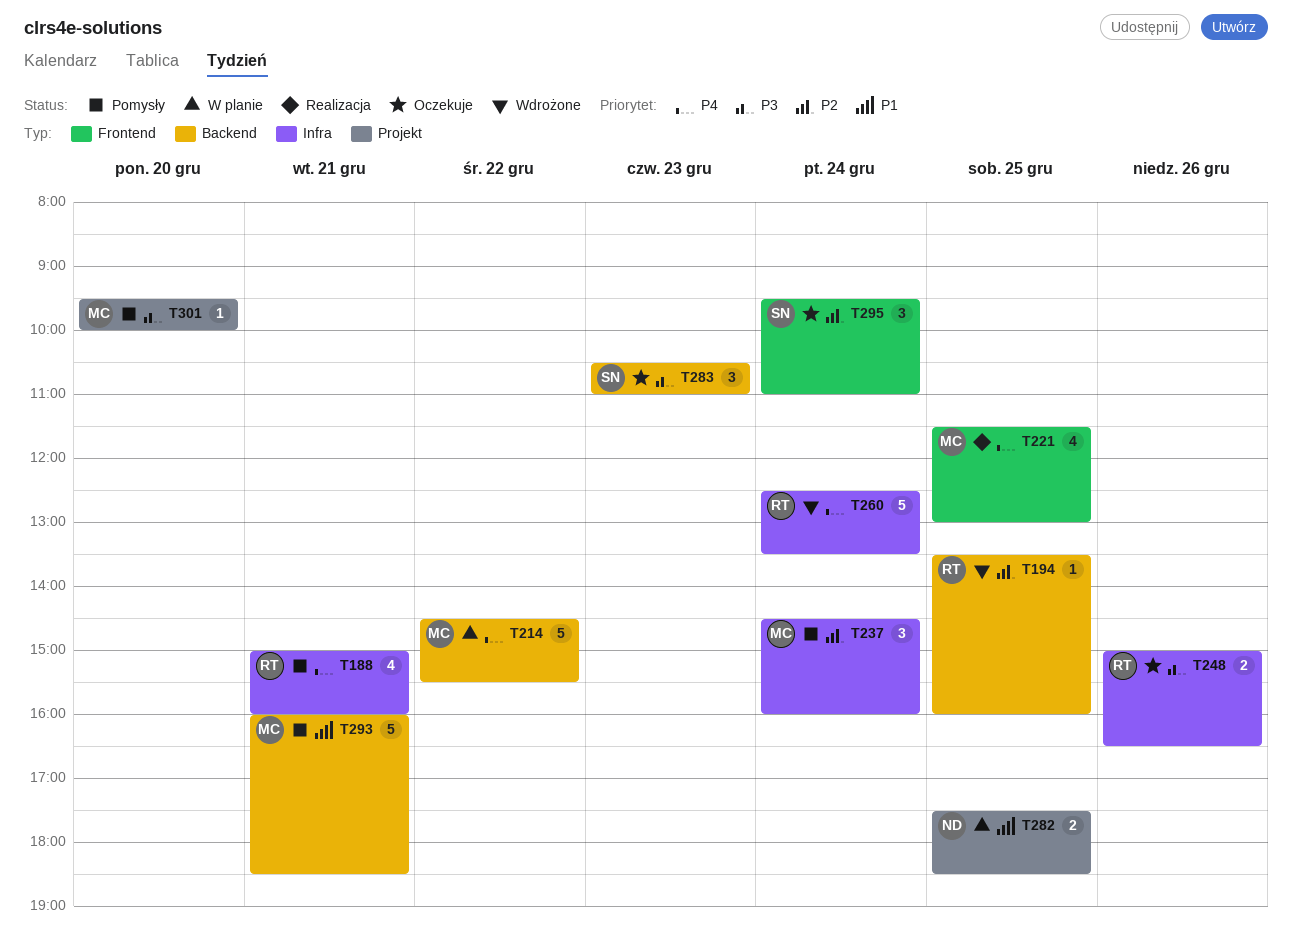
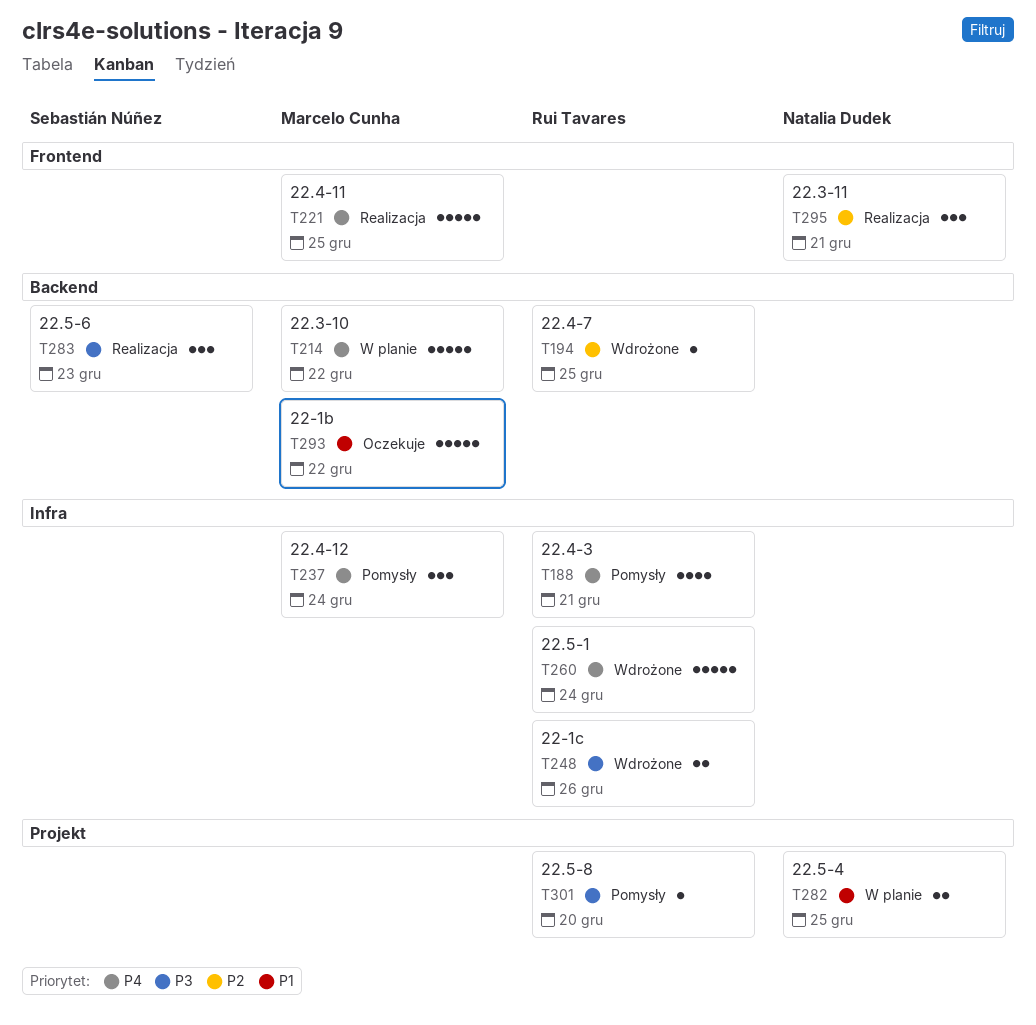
T221, estimate: 4 -> 5
T237, priority: P2 -> P4
T248, status: Oczekuje -> Wdrożone
T283, status: Oczekuje -> Realizacja
T293, status: Pomysły -> Oczekuje
T293, day: Dec 21 -> Dec 22
T295, status: Oczekuje -> Realizacja
T295, owner: Sebastián Núñez -> Natalia Dudek
T295, day: Dec 24 -> Dec 21
T301, owner: Marcelo Cunha -> Rui Tavares

